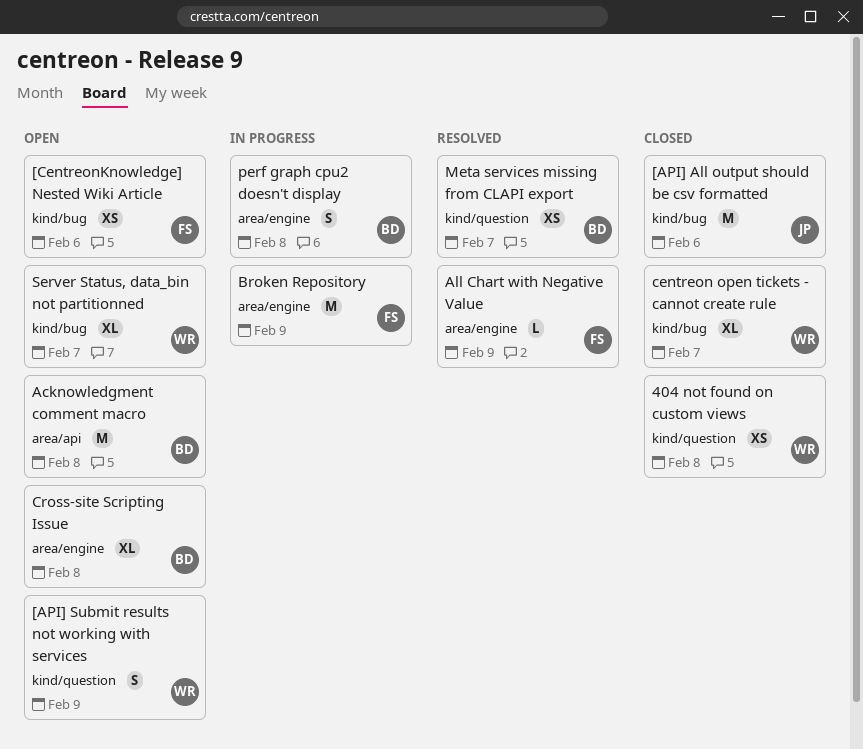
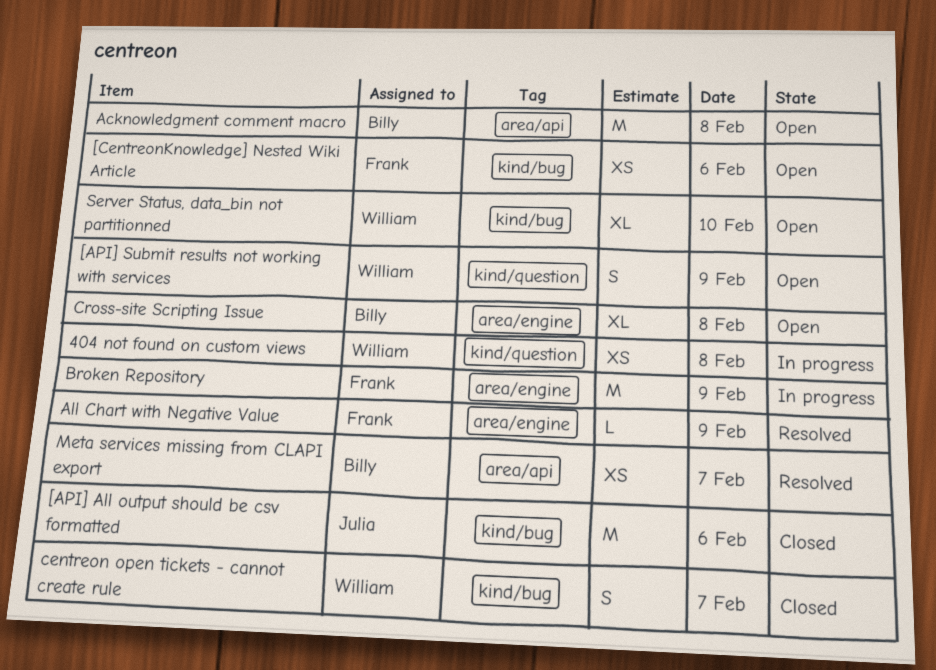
404 not found on custom views, status: Closed -> In progress
centreon open tickets - cannot create rule, estimate: XL -> S
Meta services missing from CLAPI export, label: kind/question -> area/api
perf graph cpu2 doesn't display: present -> none
Server Status, data_bin not partitionned, day: Feb 7 -> Feb 10

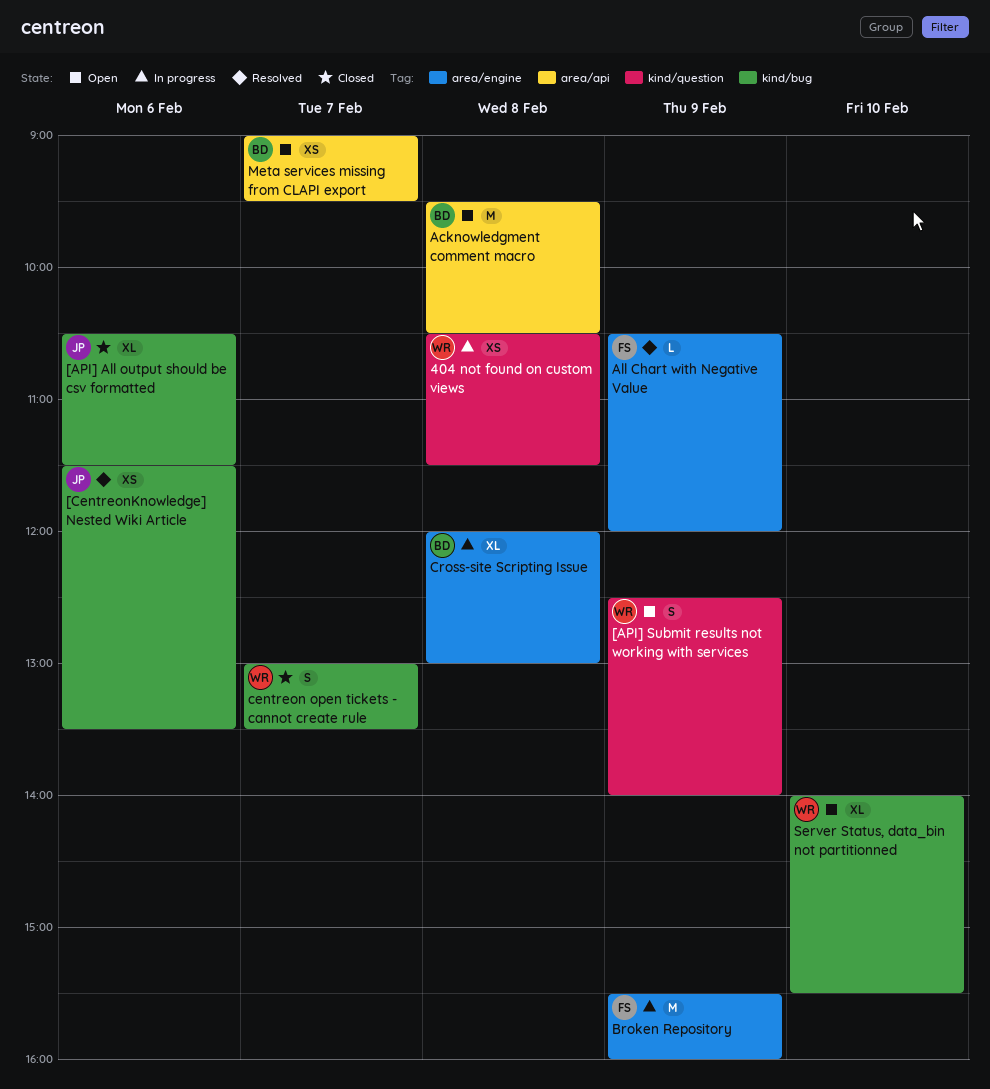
[API] All output should be csv formatted, estimate: M -> XL
[CentreonKnowledge] Nested Wiki Article, status: Open -> Resolved
[CentreonKnowledge] Nested Wiki Article, owner: Frank -> Julia
Cross-site Scripting Issue, status: Open -> In progress
Meta services missing from CLAPI export, status: Resolved -> Open

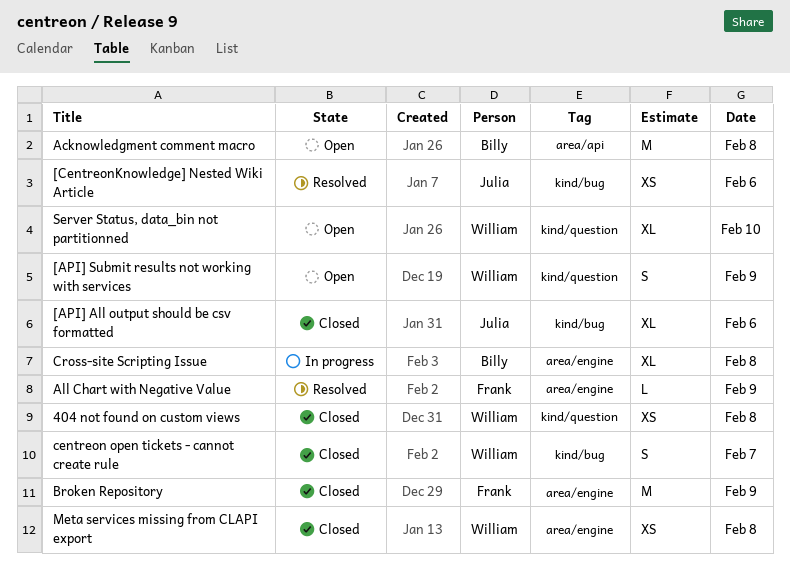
404 not found on custom views, status: In progress -> Closed
Broken Repository, status: In progress -> Closed
Meta services missing from CLAPI export, status: Open -> Closed
Meta services missing from CLAPI export, owner: Billy -> William
Meta services missing from CLAPI export, label: area/api -> area/engine
Meta services missing from CLAPI export, day: Feb 7 -> Feb 8
Server Status, data_bin not partitionned, label: kind/bug -> kind/question

